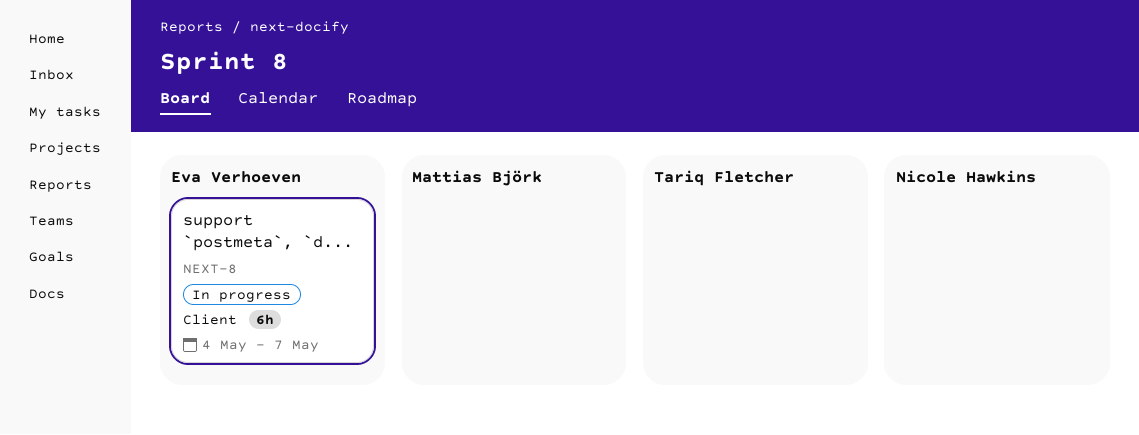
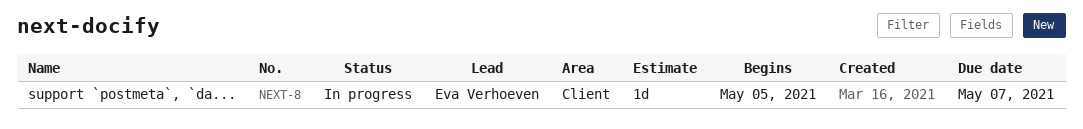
NEXT-8, estimate: 6h -> 1d
NEXT-8, start: May 4 -> May 5

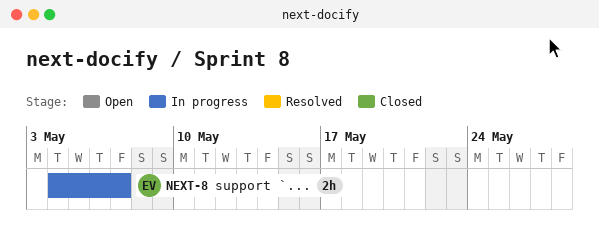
NEXT-8, estimate: 1d -> 2h
NEXT-8, start: May 5 -> May 4

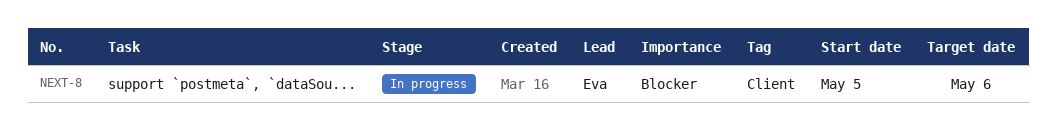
NEXT-8, start: May 4 -> May 5
NEXT-8, due: May 7 -> May 6

